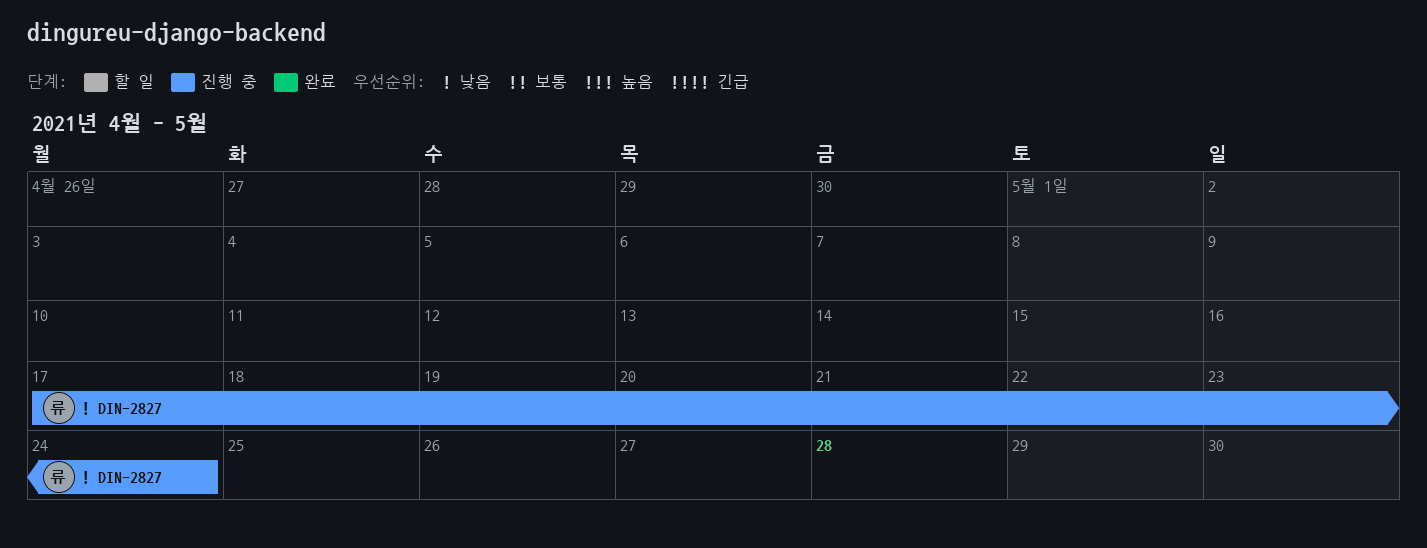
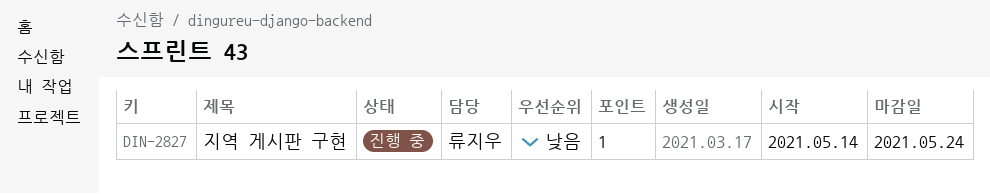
DIN-2827, start: May 17 -> May 14

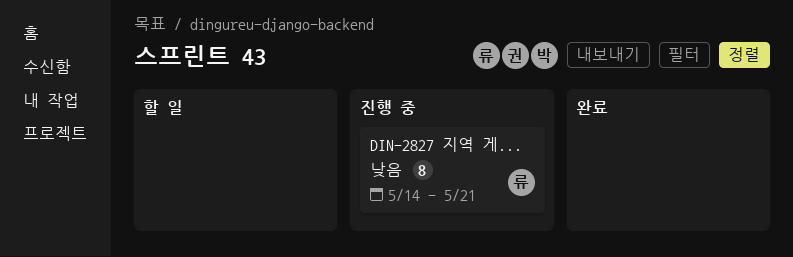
DIN-2827, estimate: 1 -> 8
DIN-2827, due: May 24 -> May 21

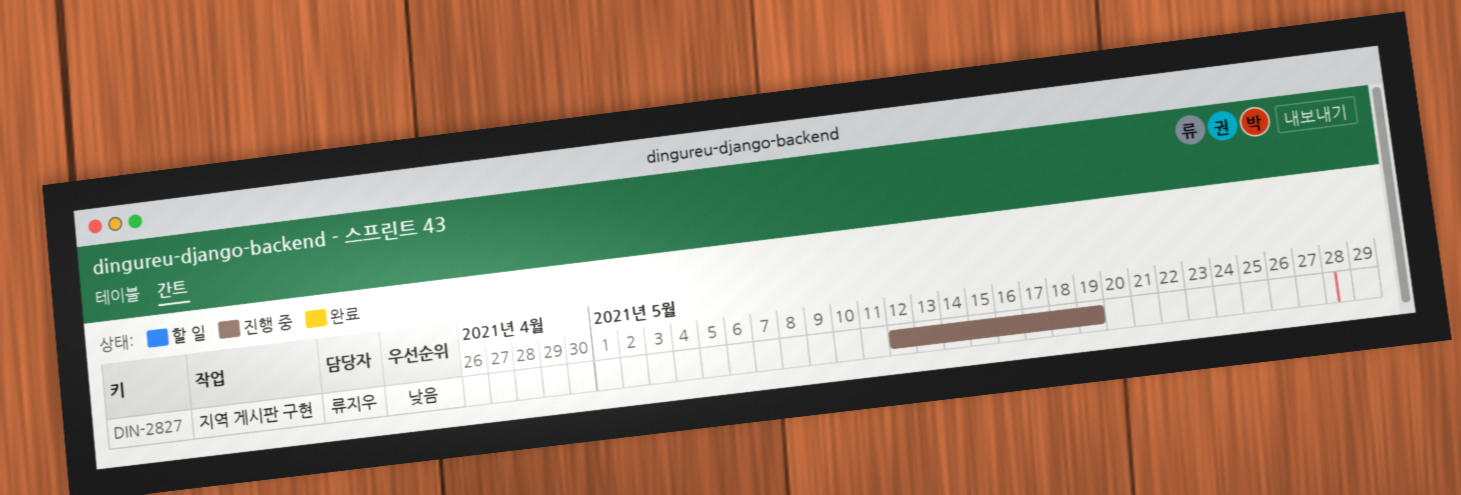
DIN-2827, start: May 14 -> May 12
DIN-2827, due: May 21 -> May 19

